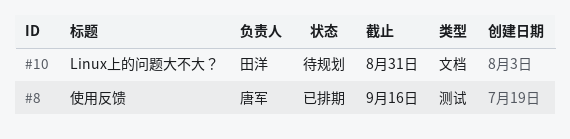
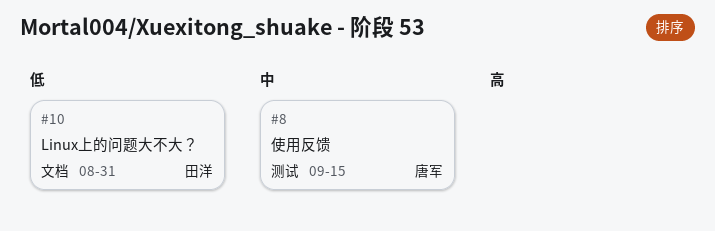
#8, due: Sep 16 -> Sep 15

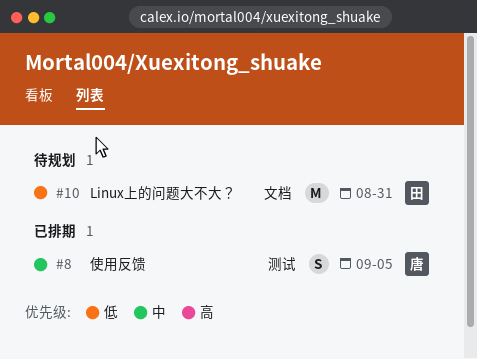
#8, due: Sep 15 -> Sep 5

